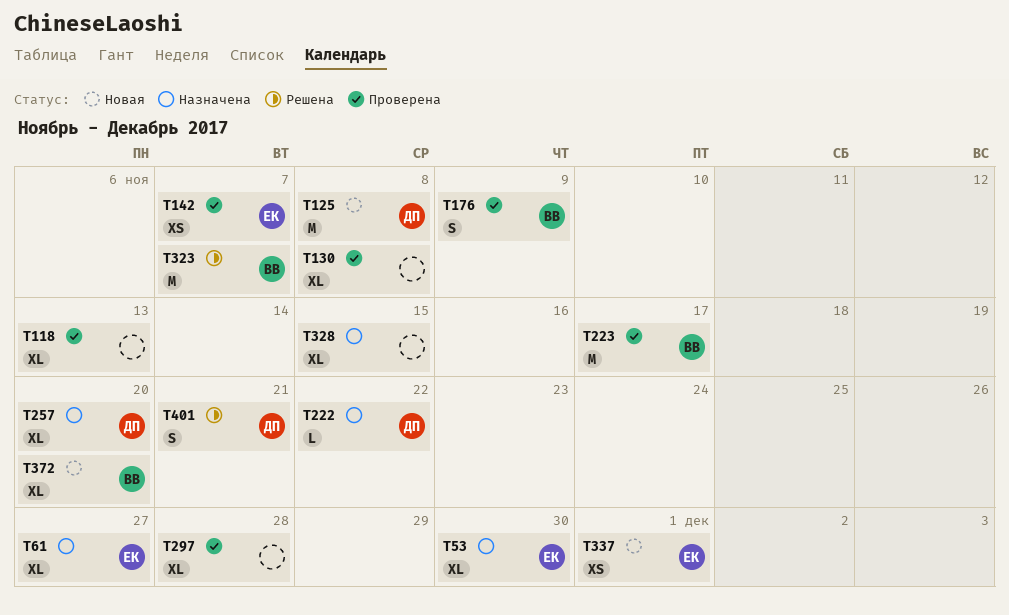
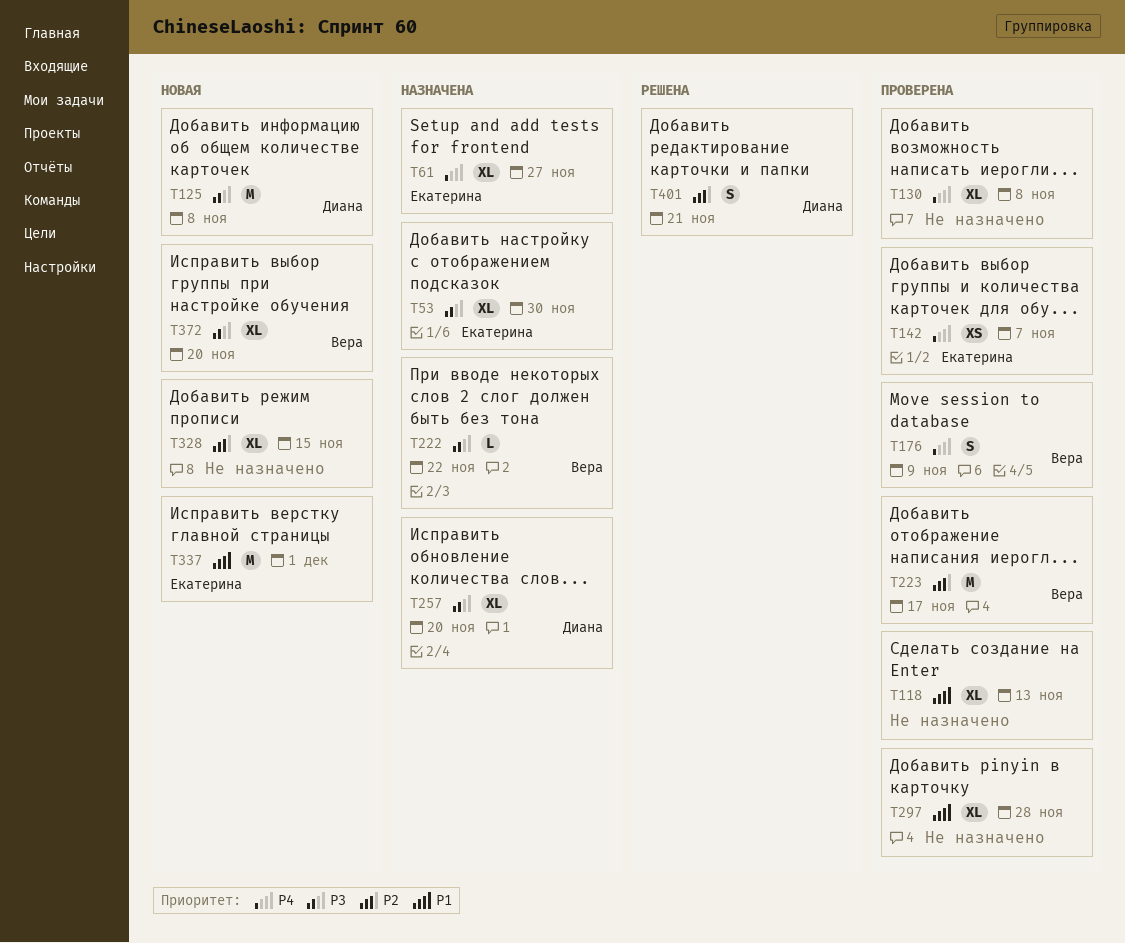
T222, owner: Диана -> Вера
T323: present -> none
T328, status: Назначена -> Новая
T337, estimate: XS -> M

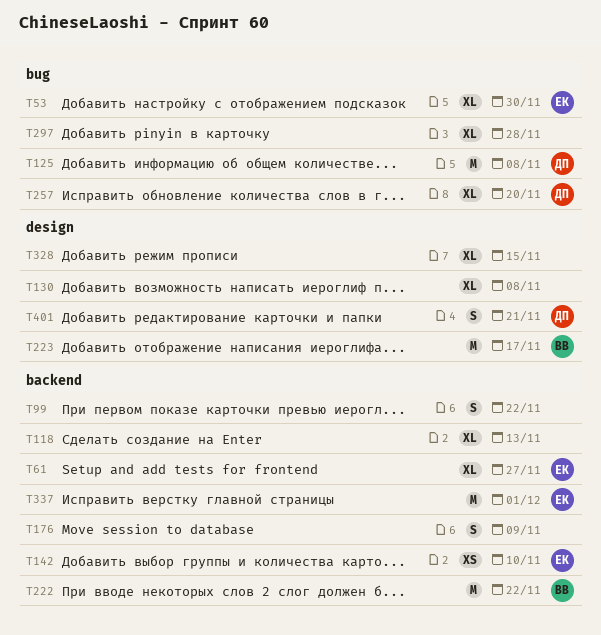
T99: none -> present
T142, due: Nov 7 -> Nov 10
T176, owner: Вера -> none
T222, estimate: L -> M
T372: present -> none

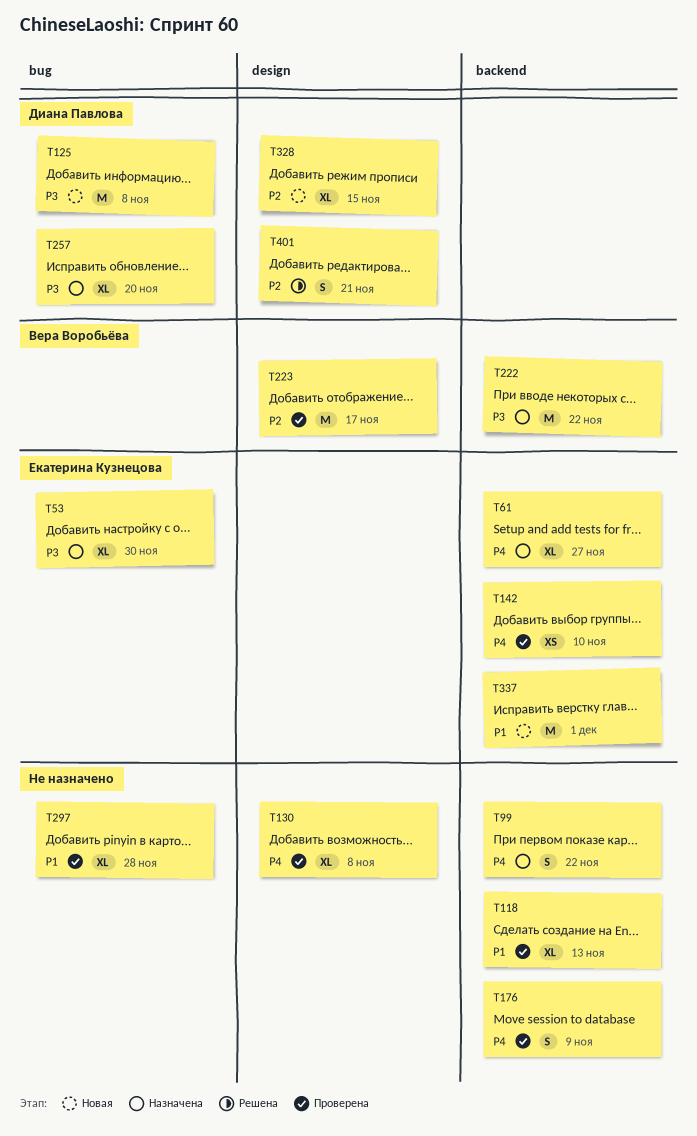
T328, owner: none -> Диана Павлова

